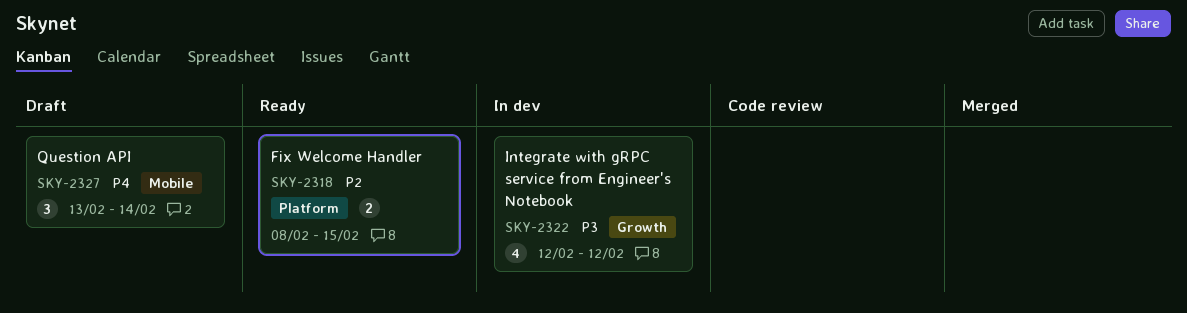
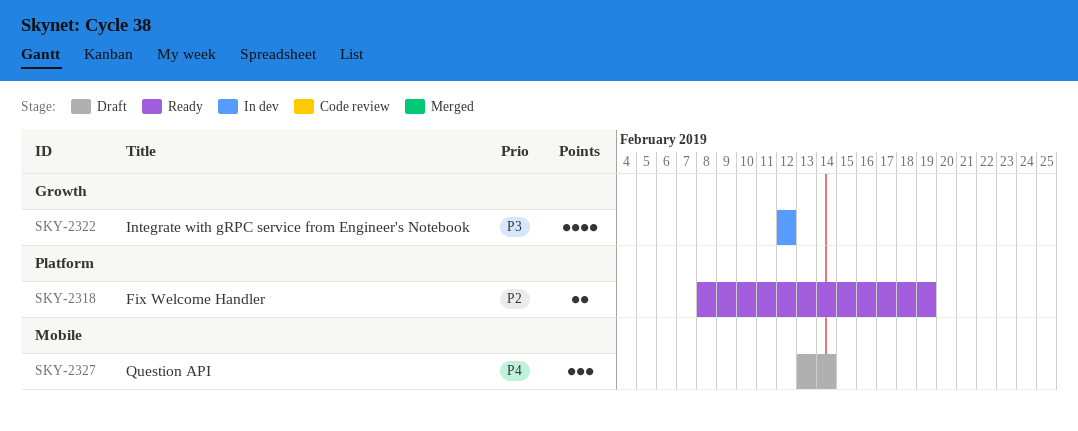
SKY-2318, due: Feb 15 -> Feb 19

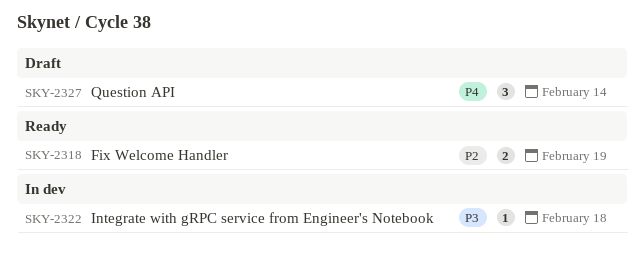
SKY-2322, estimate: 4 -> 1
SKY-2322, due: Feb 12 -> Feb 18

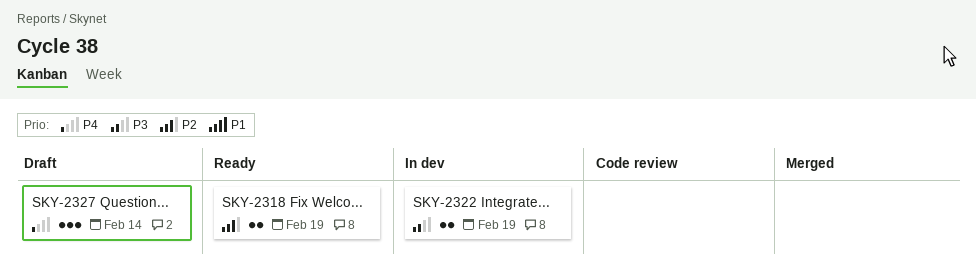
SKY-2322, estimate: 1 -> 2
SKY-2322, due: Feb 18 -> Feb 19

